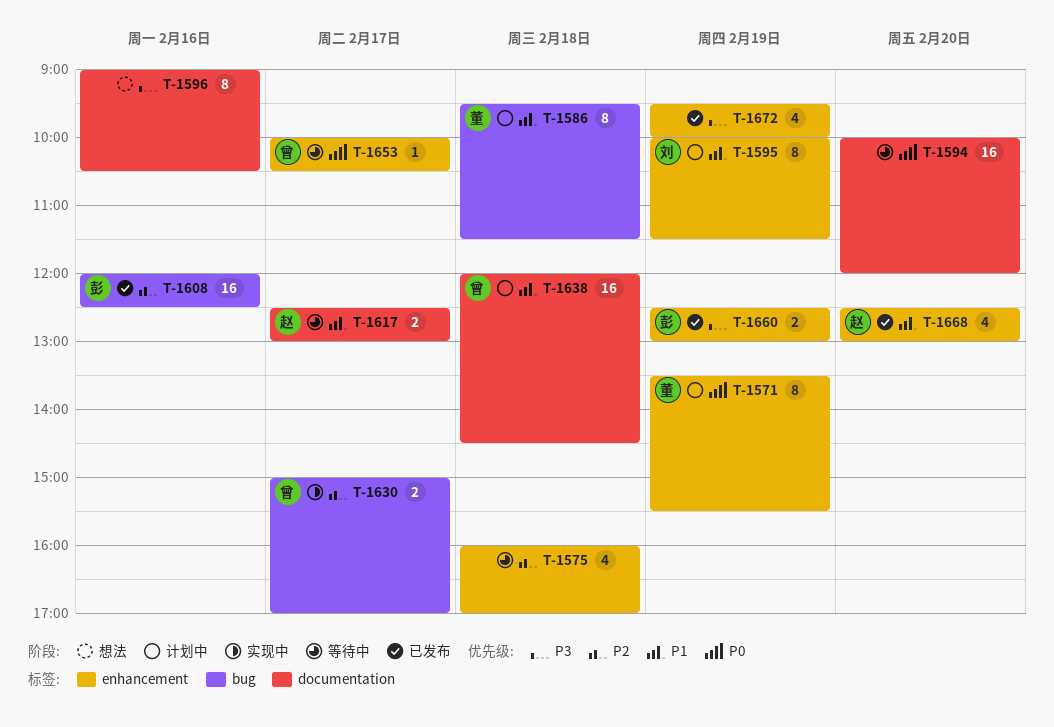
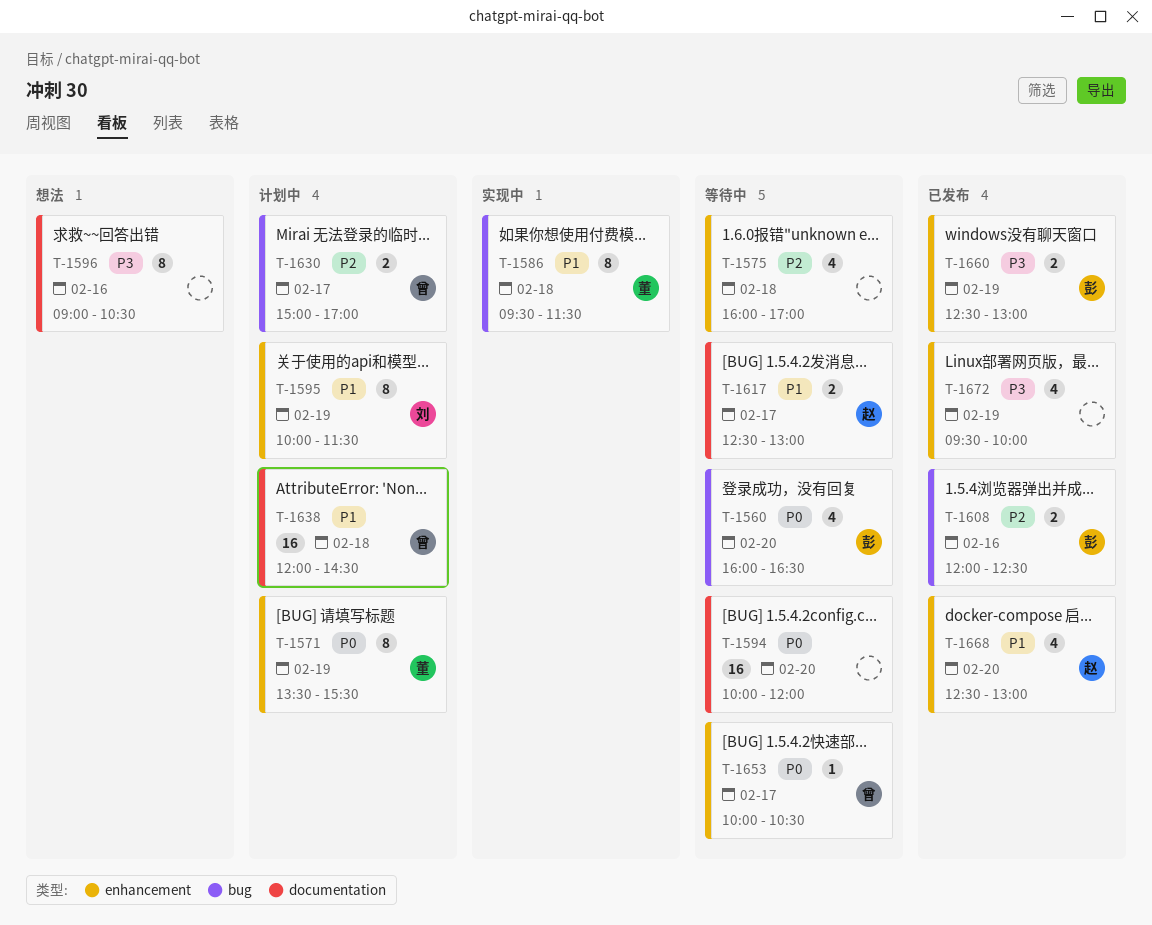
T-1560: none -> present
T-1586, status: 计划中 -> 实现中
T-1608, estimate: 16 -> 2
T-1630, status: 实现中 -> 计划中

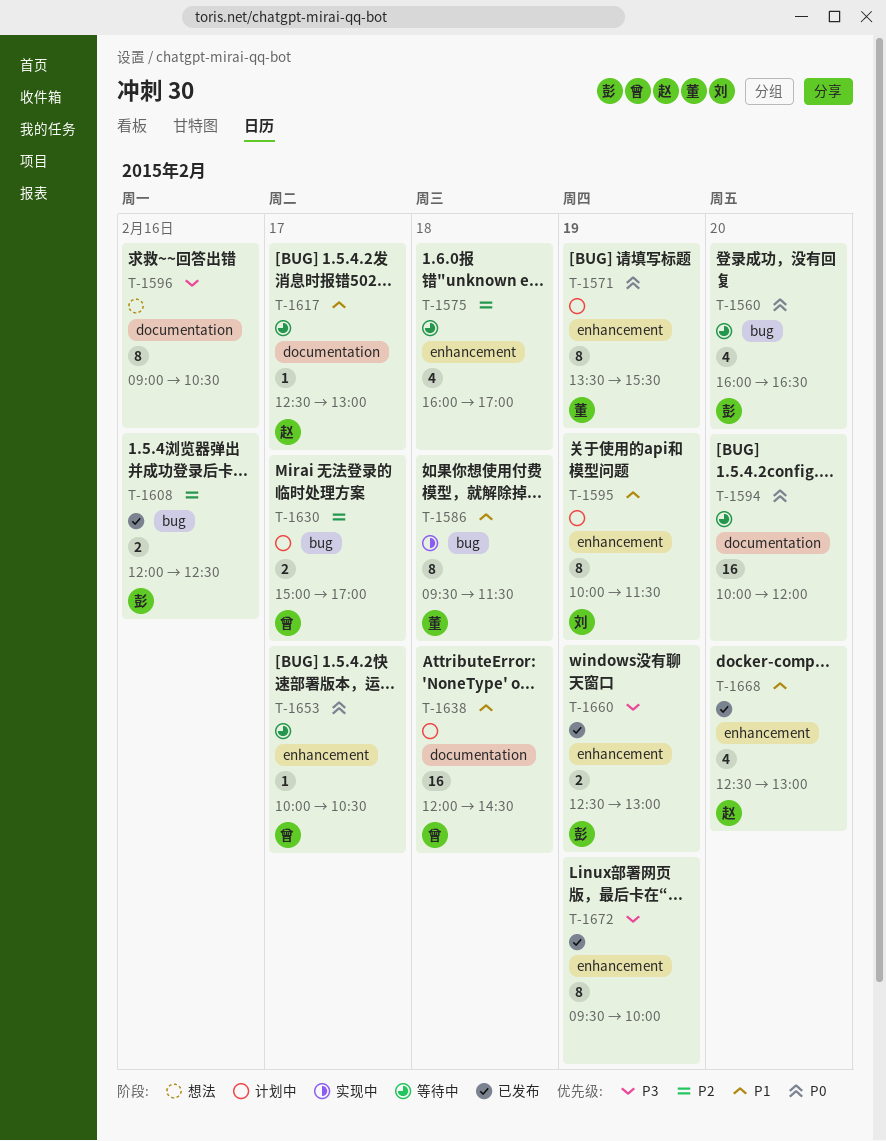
T-1617, estimate: 2 -> 1
T-1672, estimate: 4 -> 8

